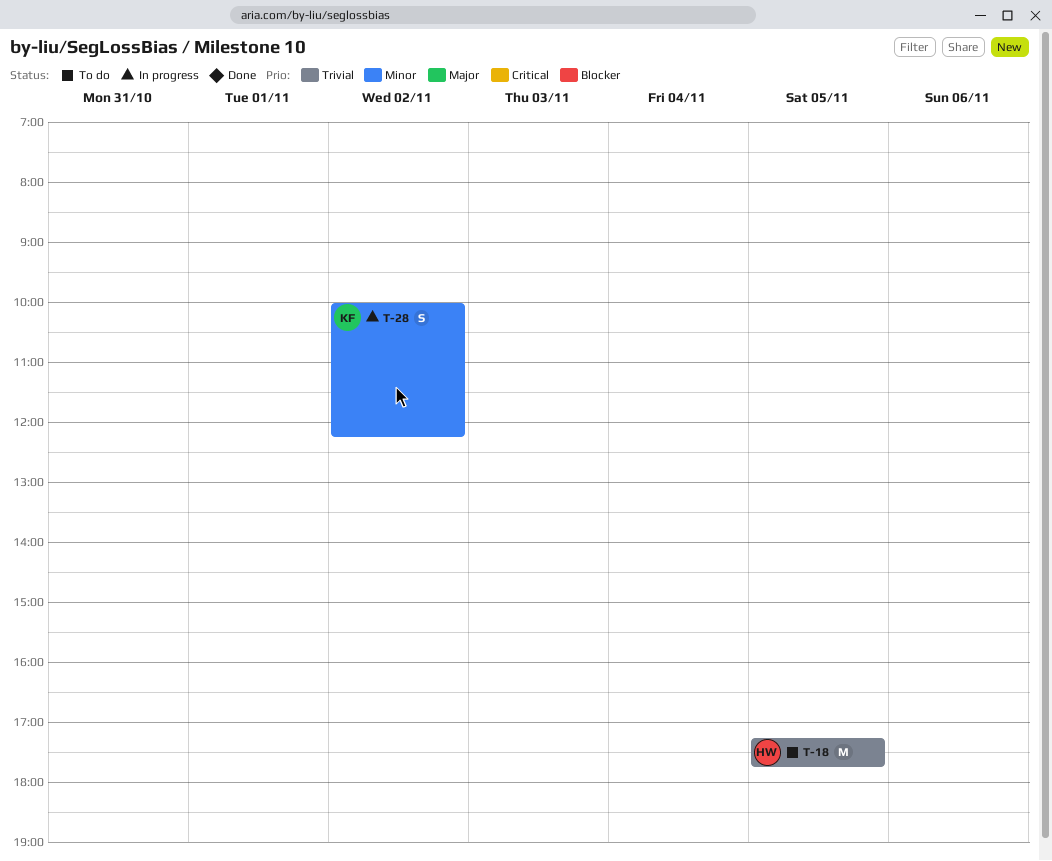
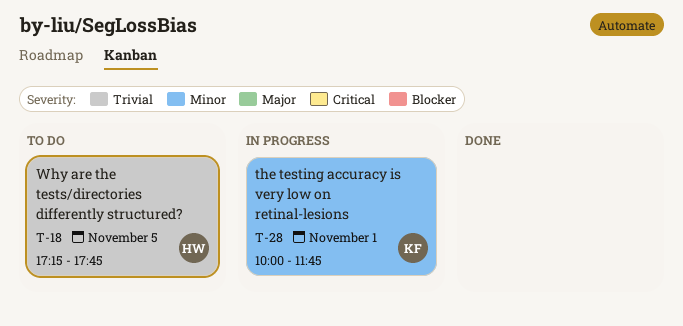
T-28, day: Nov 2 -> Nov 1
T-28, ends: 12:15 -> 11:45

